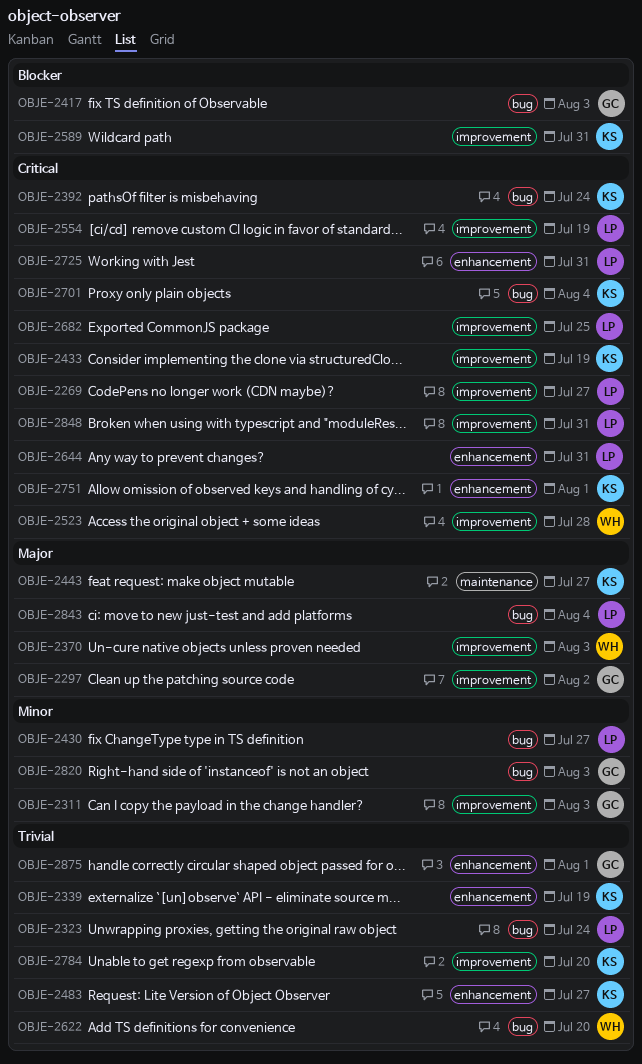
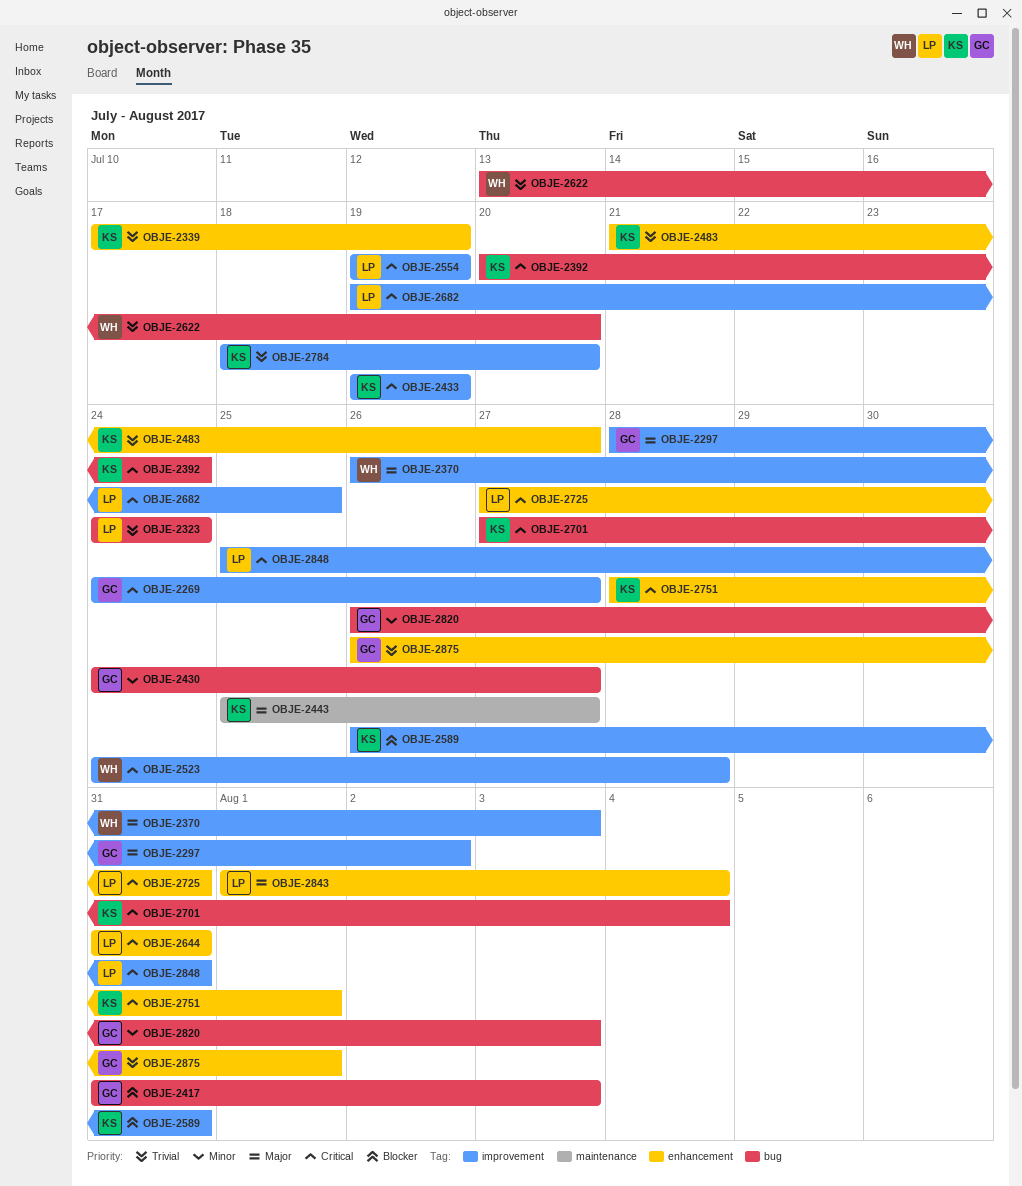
OBJE-2269, owner: LP -> GC
OBJE-2311: present -> none
OBJE-2430, owner: LP -> GC
OBJE-2843, label: bug -> enhancement

